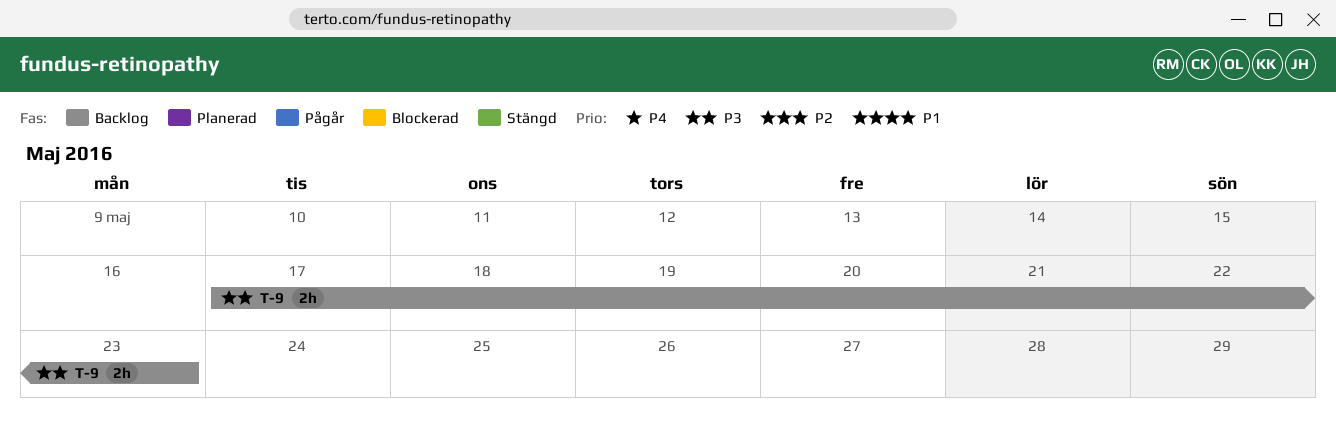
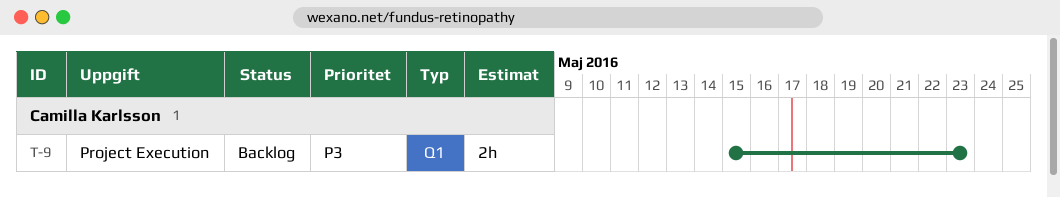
T-9, start: May 17 -> May 15

